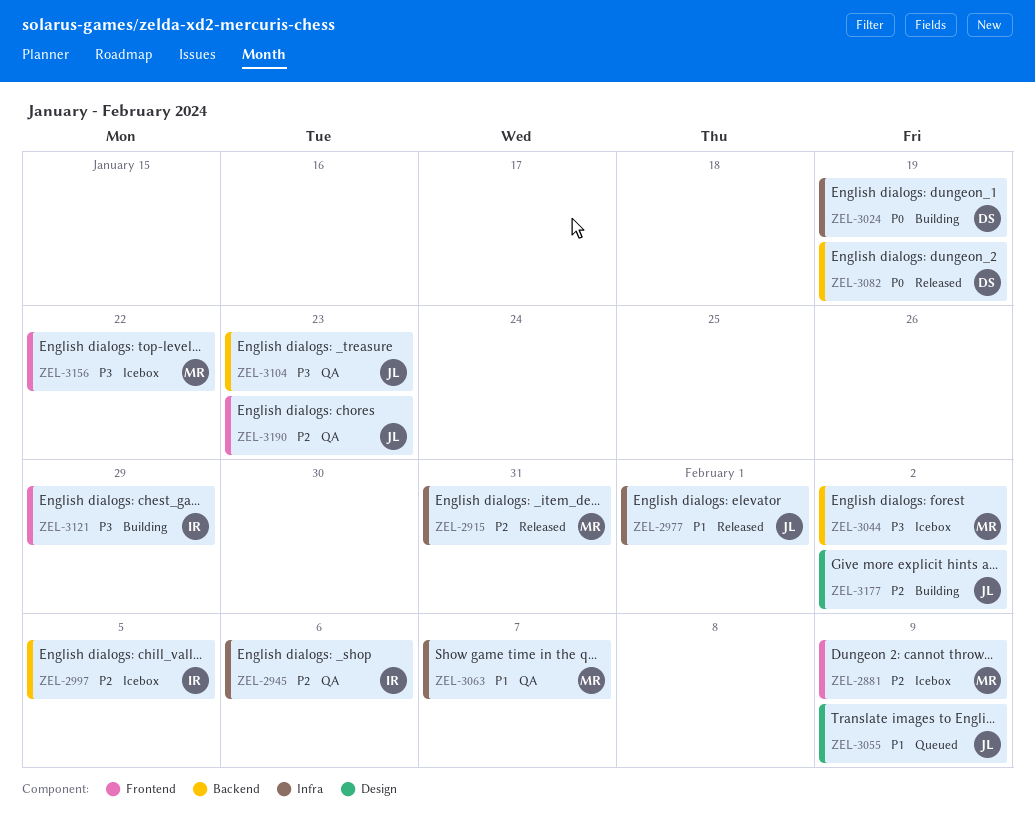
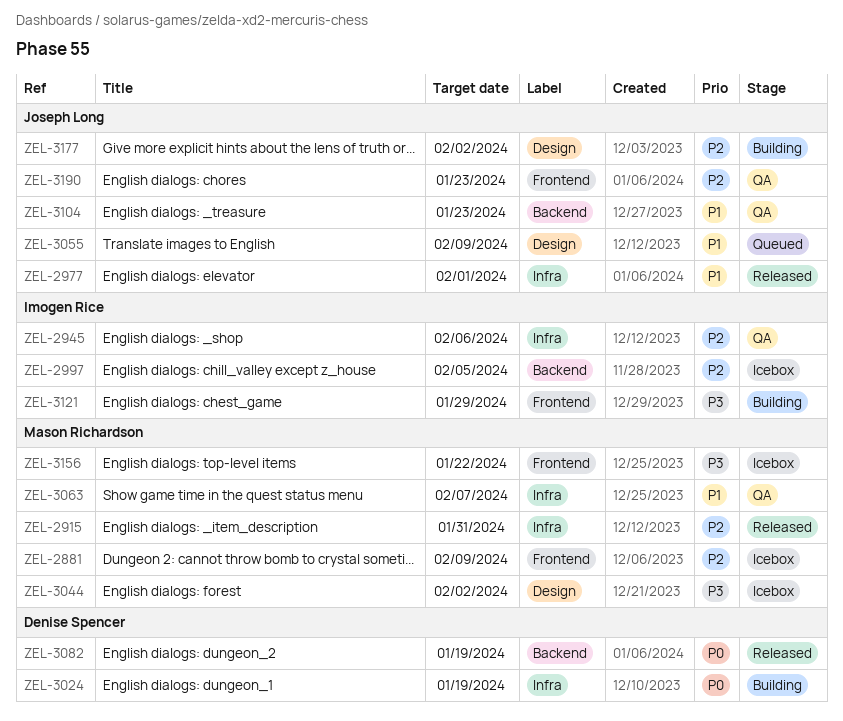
ZEL-3044, label: Backend -> Design
ZEL-3104, priority: P3 -> P1

